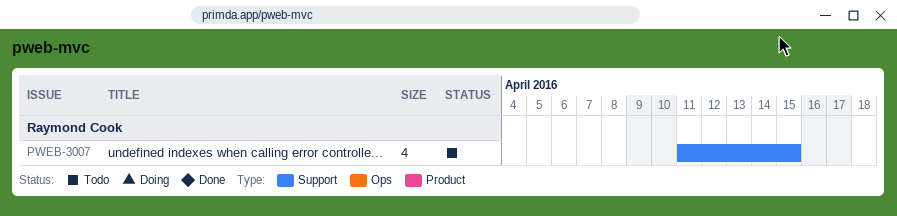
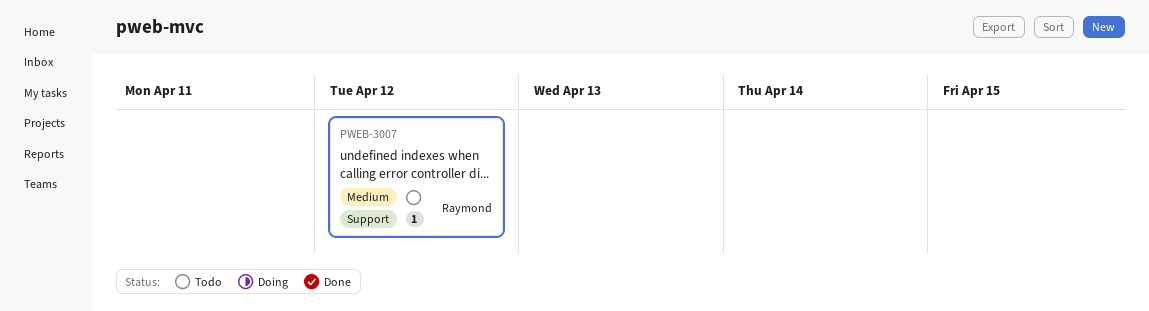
PWEB-3007, estimate: 4 -> 1
PWEB-3007, due: Apr 15 -> Apr 12

